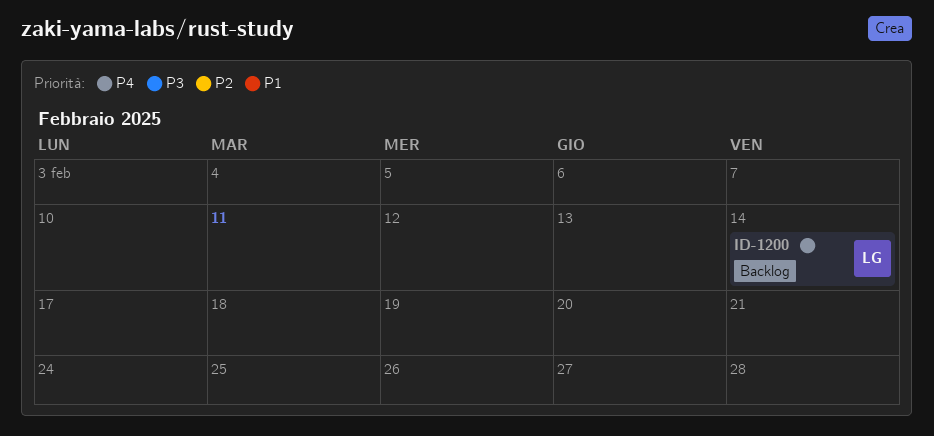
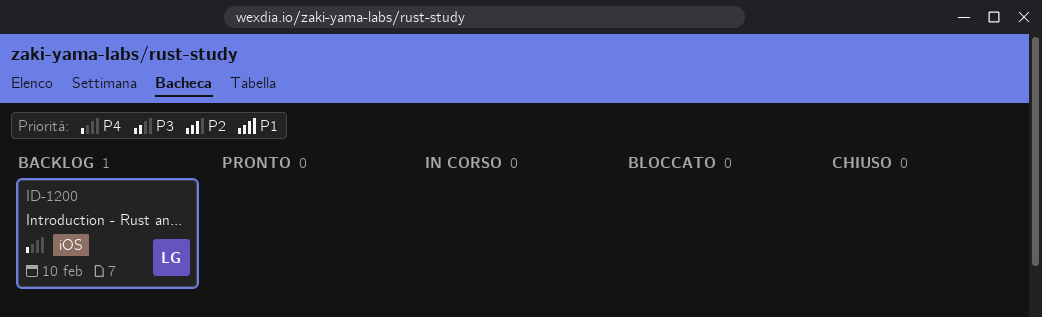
ID-1200, due: Feb 14 -> Feb 10

